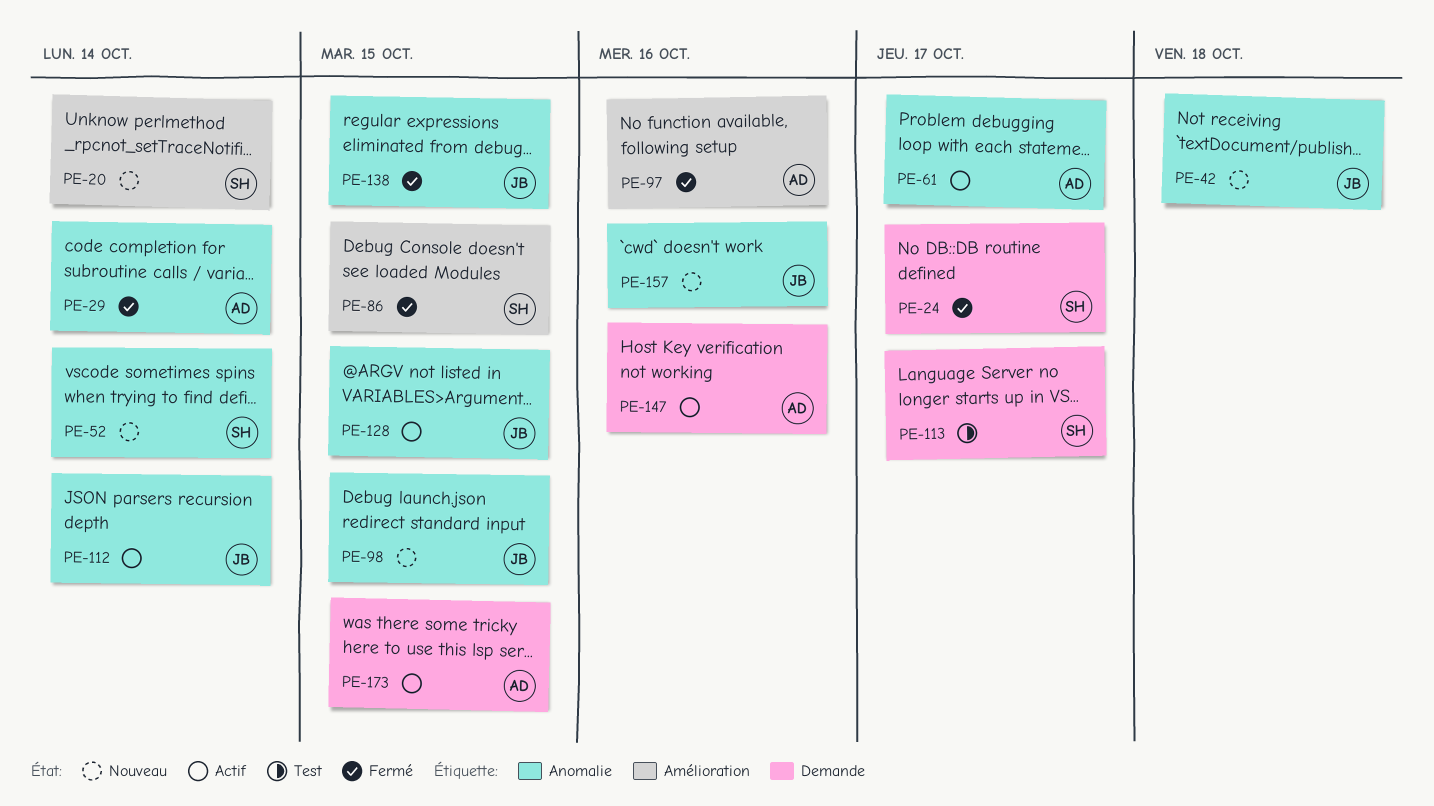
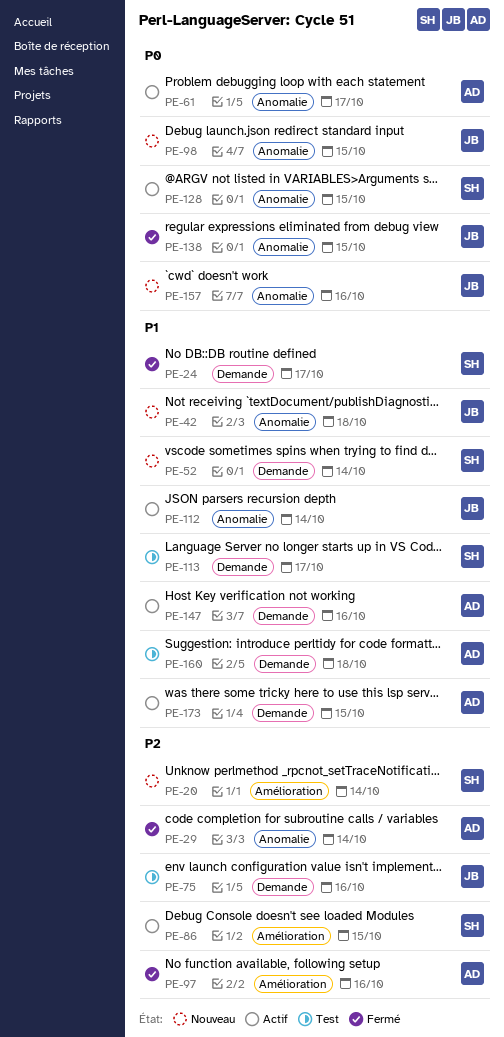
PE-52, label: Anomalie -> Demande
PE-75: none -> present
PE-86, status: Fermé -> Actif
PE-128, owner: JB -> SH
PE-160: none -> present

